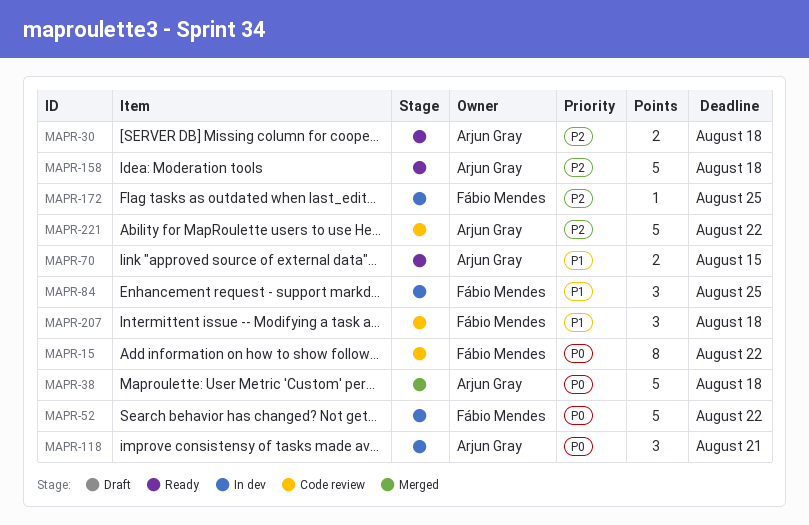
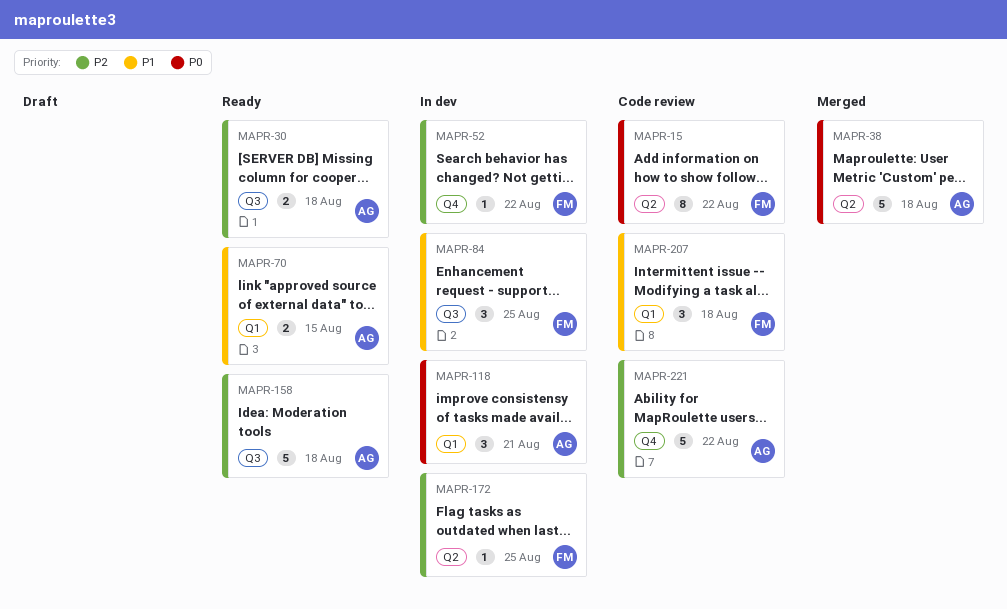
MAPR-52, priority: P0 -> P2
MAPR-52, estimate: 5 -> 1

